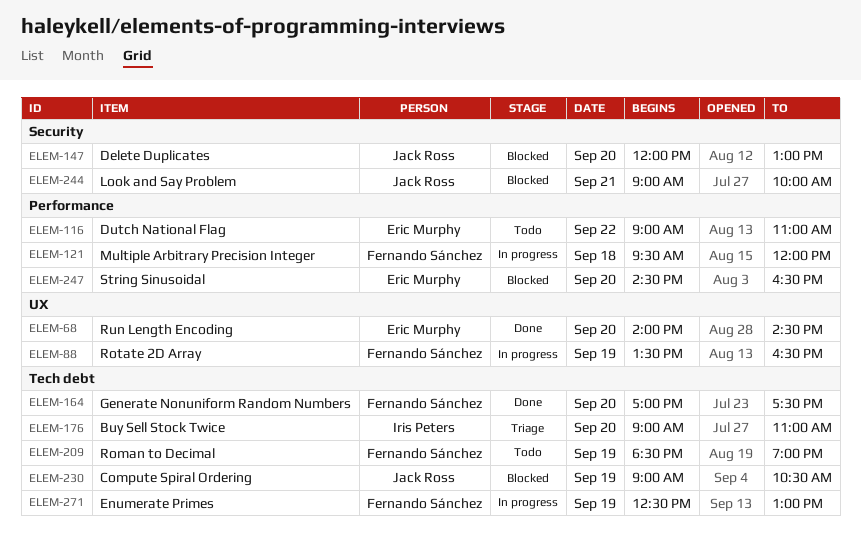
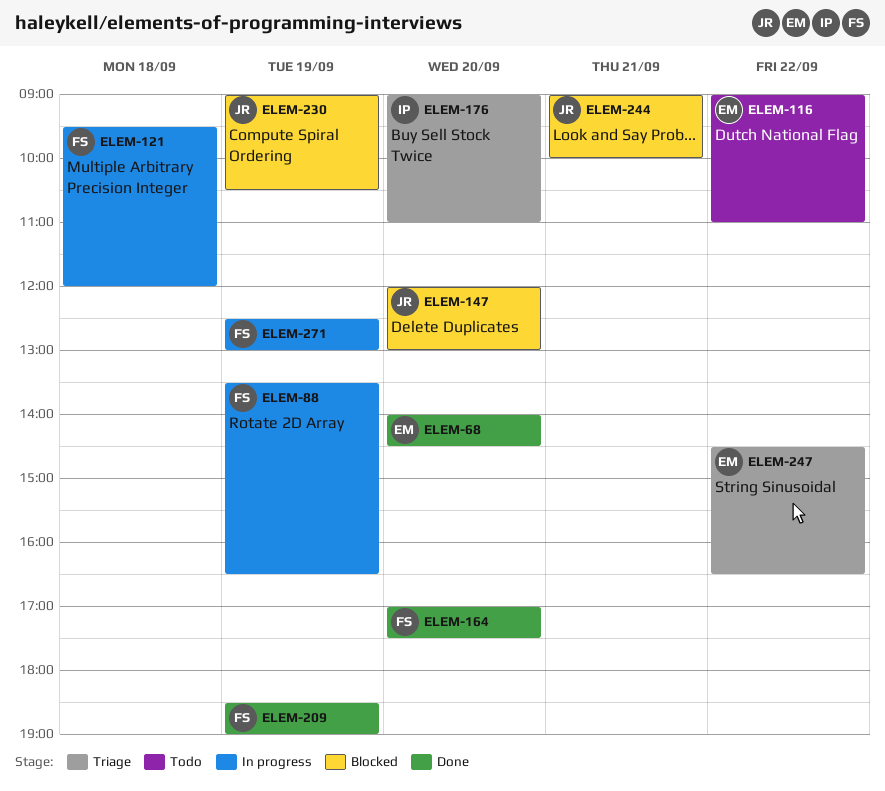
ELEM-209, status: Todo -> Done
ELEM-247, status: Blocked -> Triage
ELEM-247, day: Sep 20 -> Sep 22

